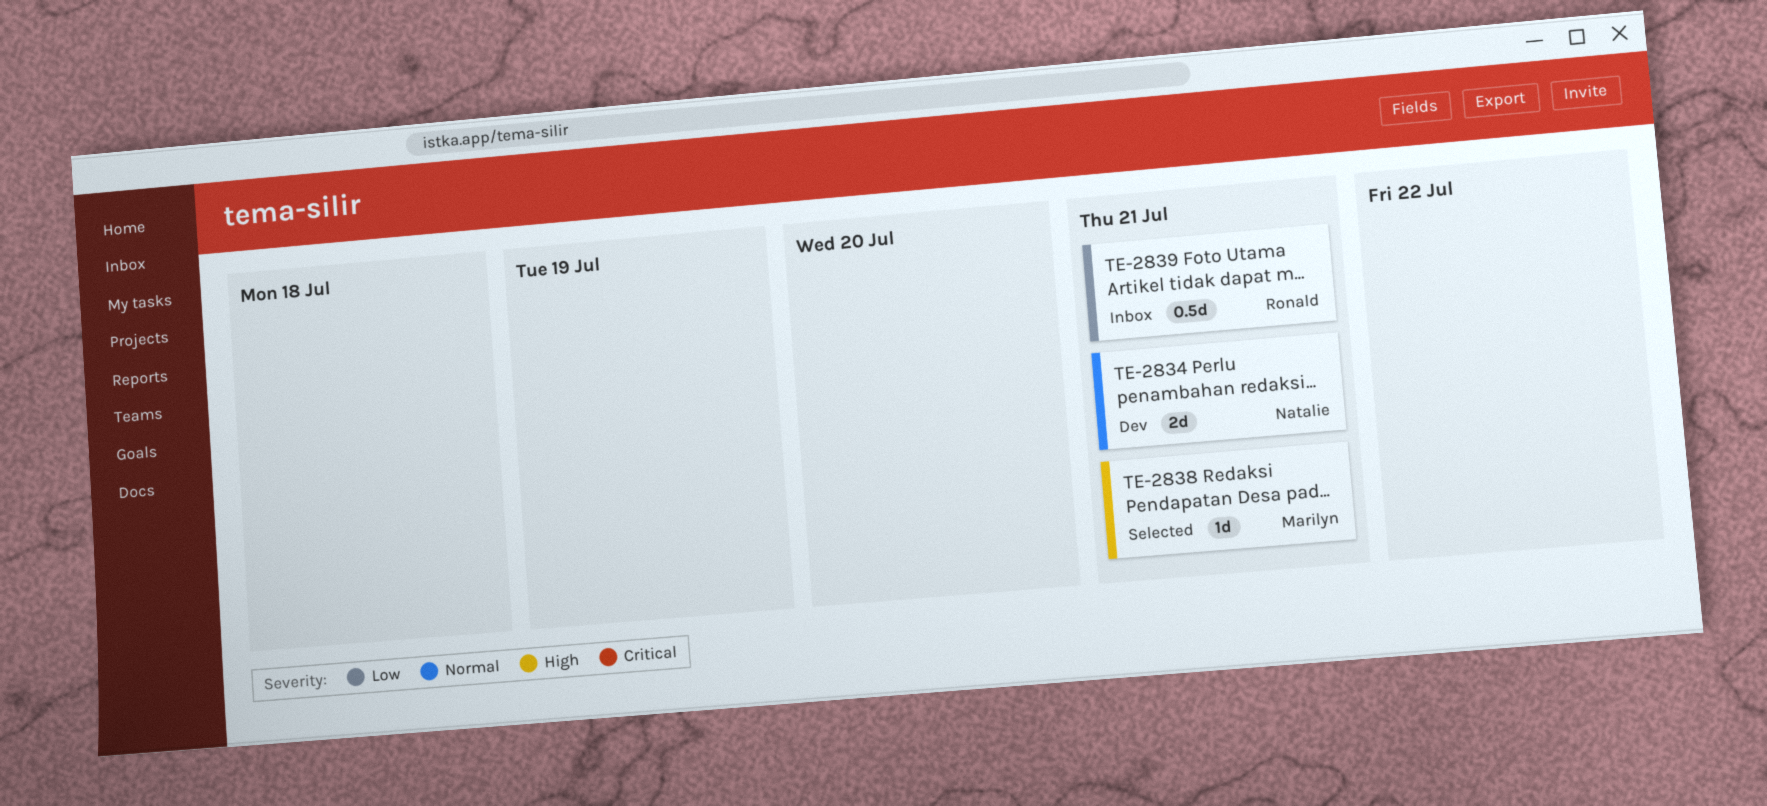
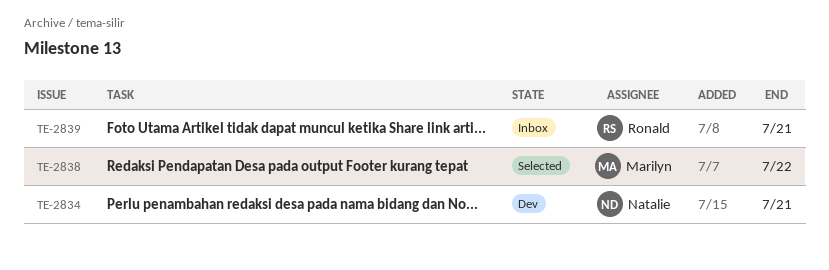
TE-2838, due: Jul 21 -> Jul 22

